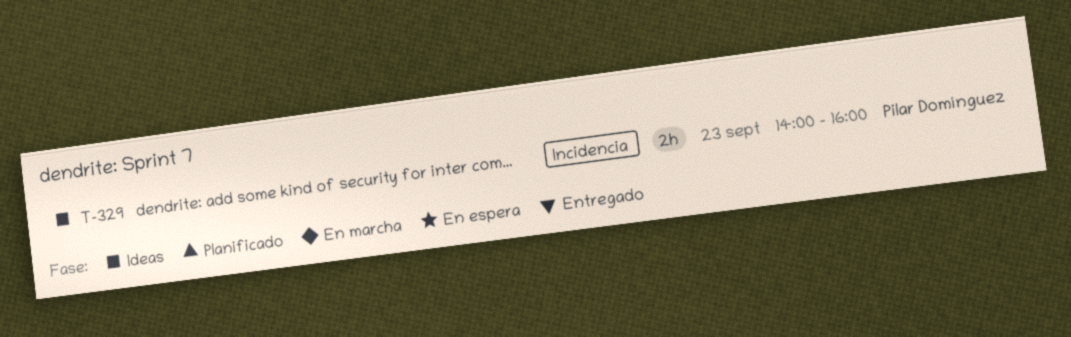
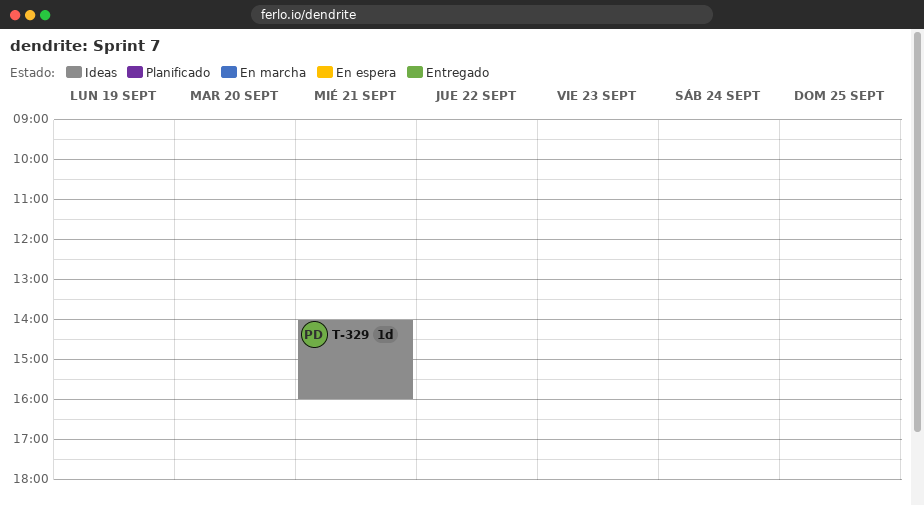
T-329, estimate: 2h -> 1d
T-329, day: Sep 23 -> Sep 21

